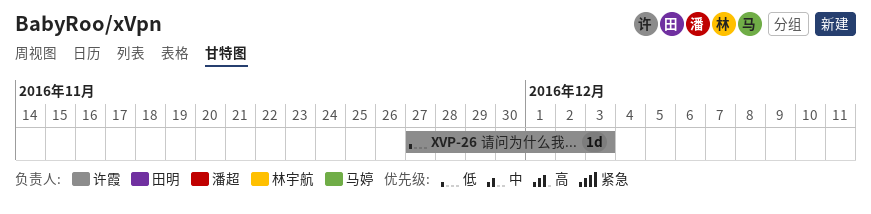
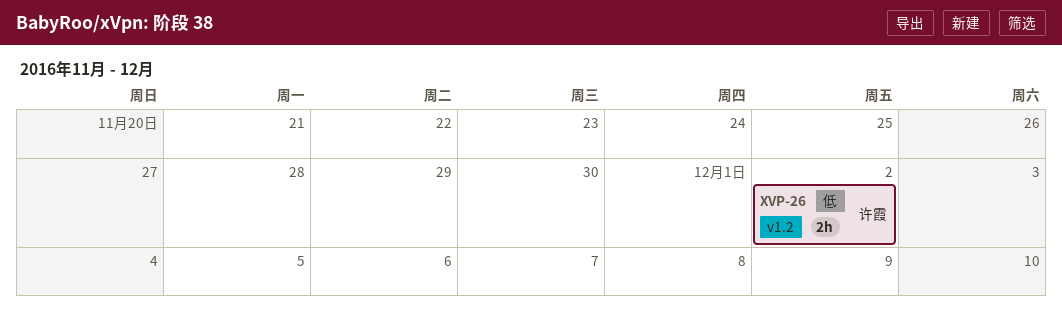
XVP-26, estimate: 1d -> 2h
XVP-26, due: Dec 3 -> Dec 2

